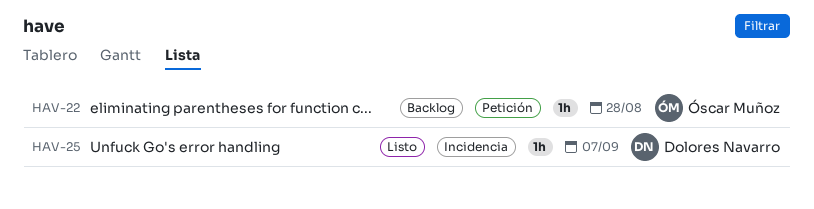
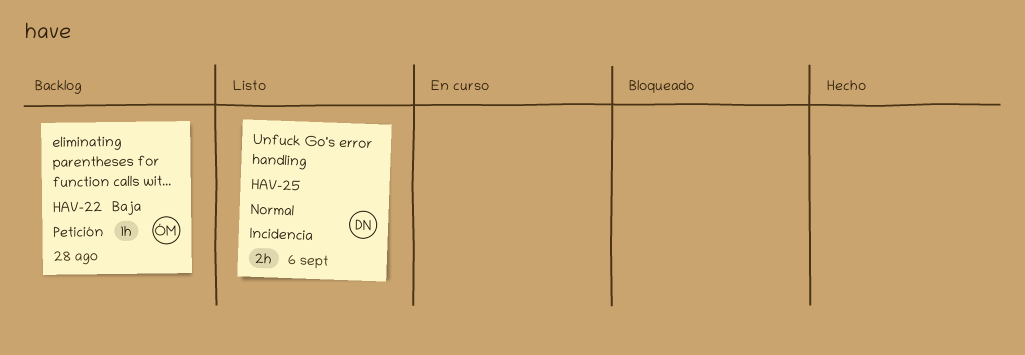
HAV-25, estimate: 1h -> 2h
HAV-25, due: Sep 7 -> Sep 6

